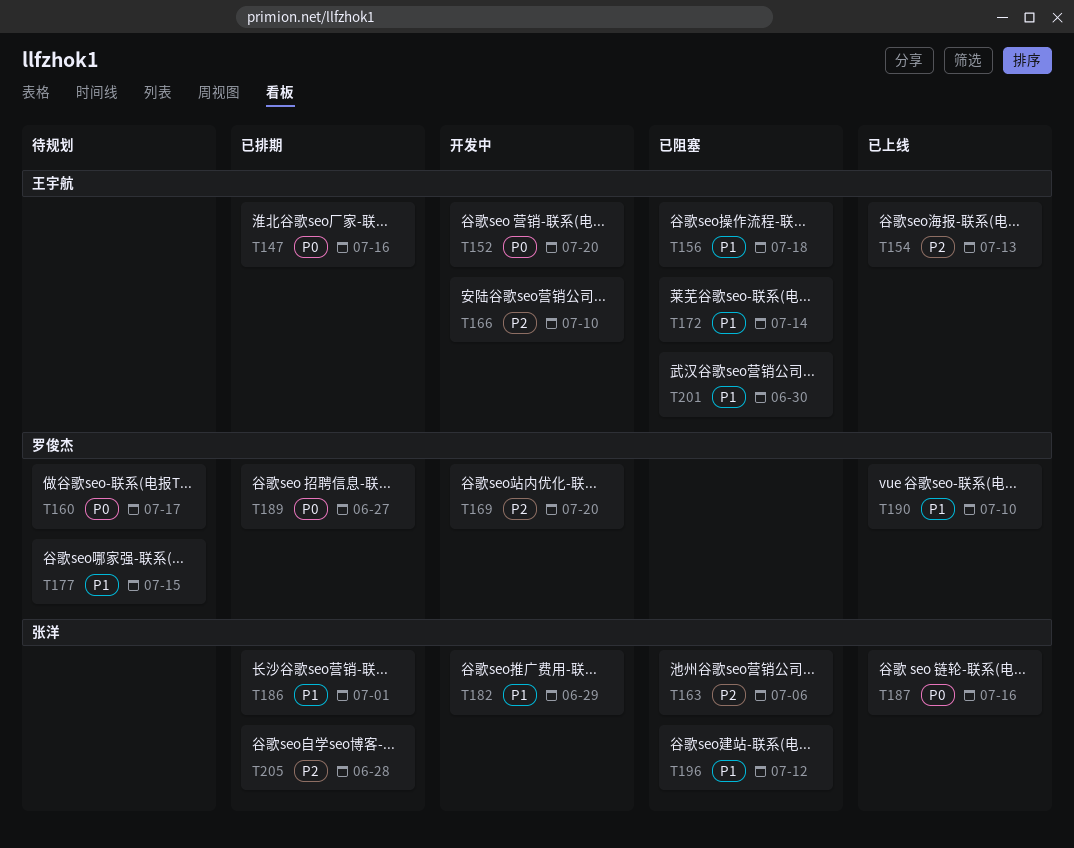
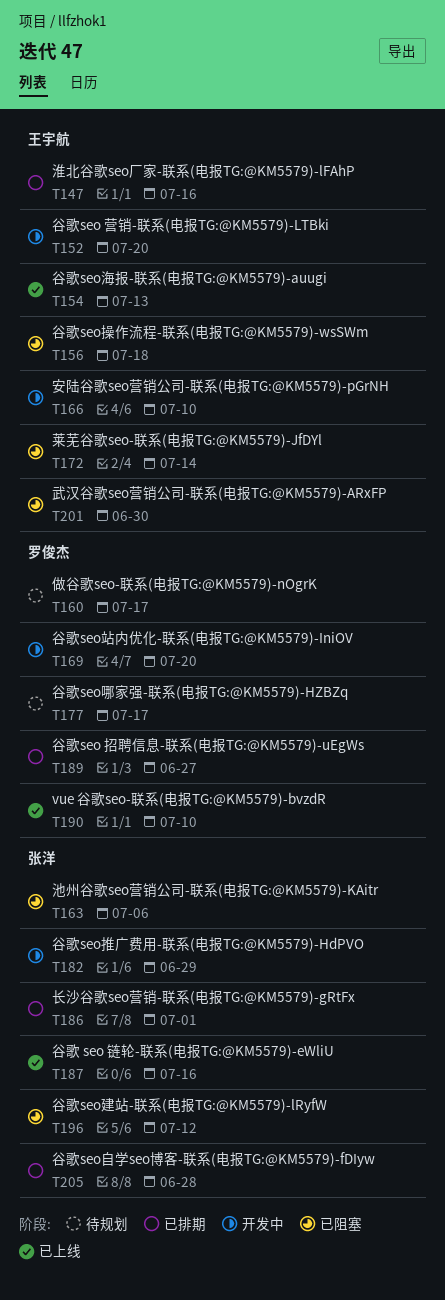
T177, due: Jul 15 -> Jul 17

